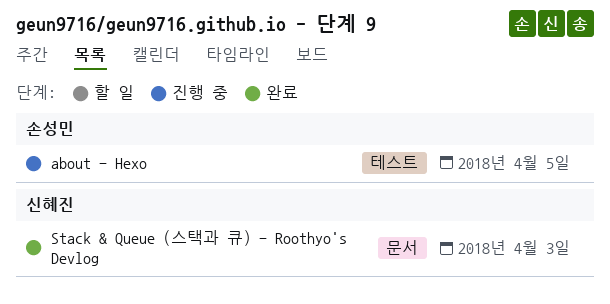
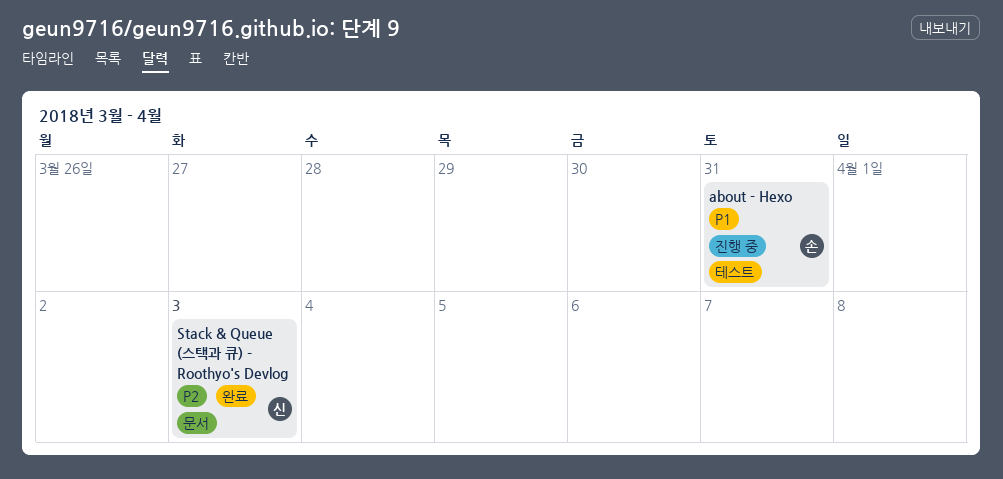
about - Hexo, due: Apr 5 -> Mar 31

